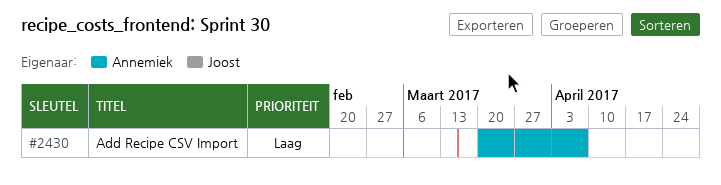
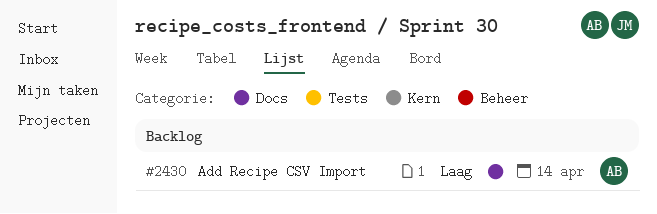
#2430, due: Apr 7 -> Apr 14

